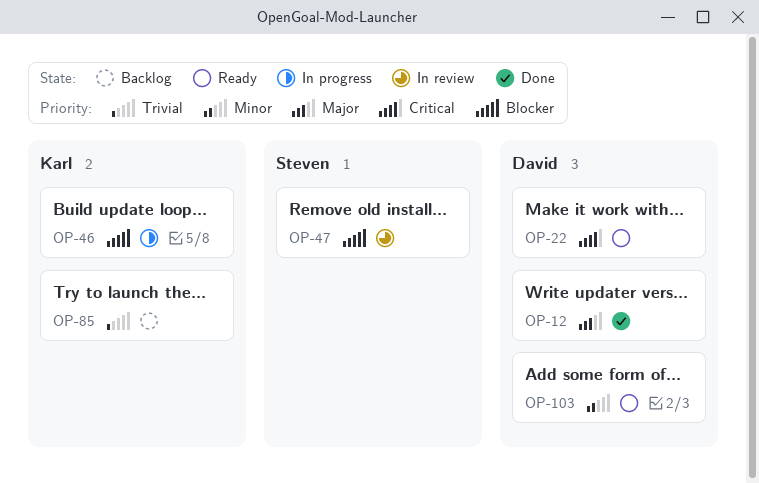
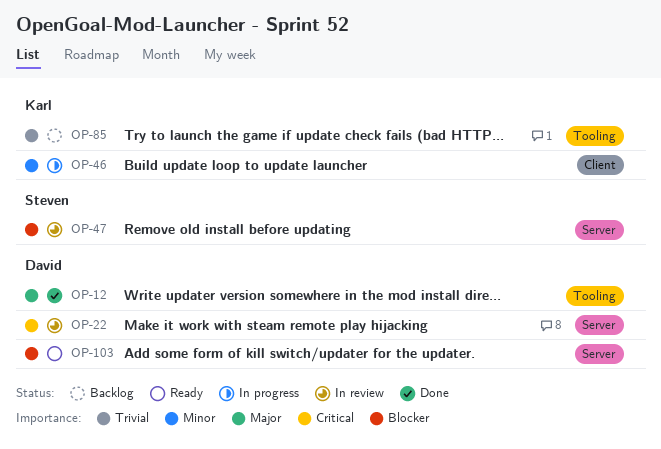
OP-22, status: Ready -> In review
OP-46, priority: Blocker -> Minor
OP-103, priority: Minor -> Blocker

